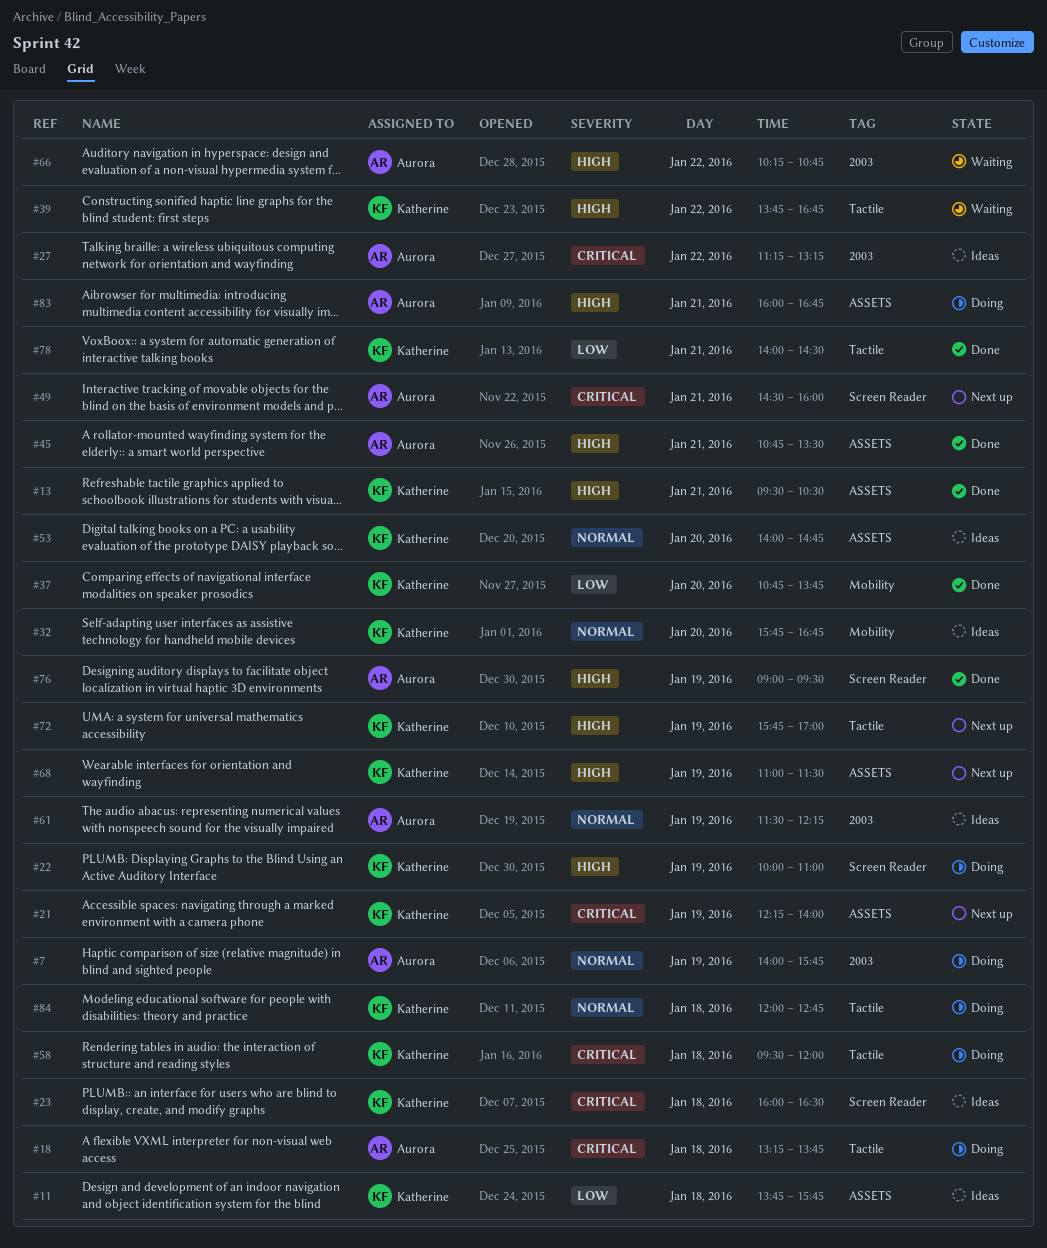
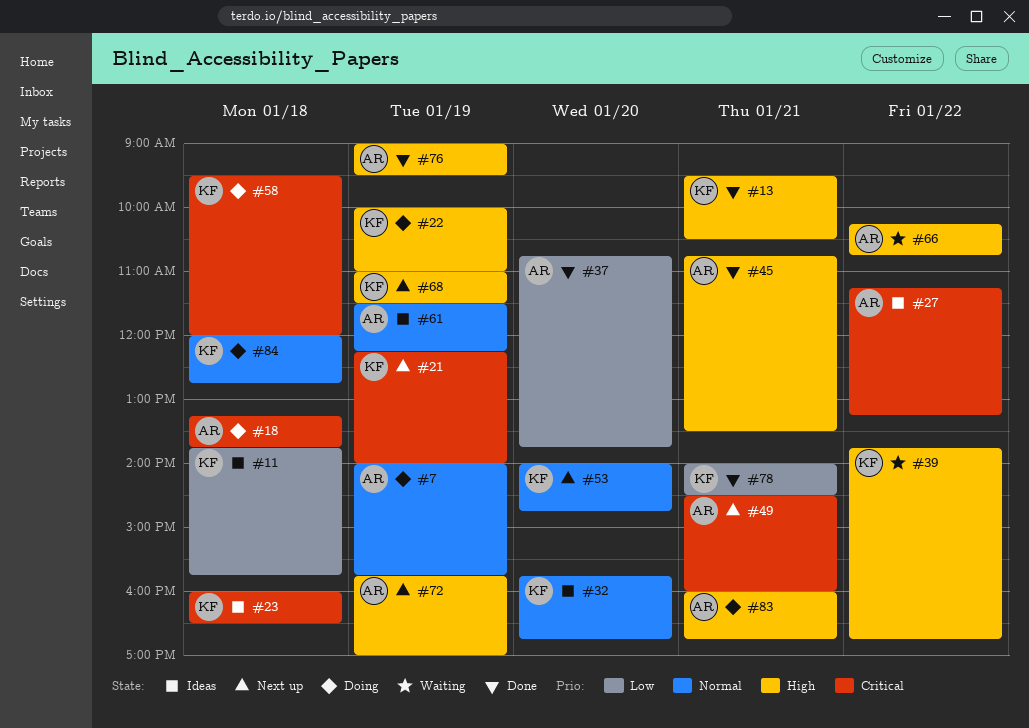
#37, owner: Katherine -> Aurora
#53, status: Ideas -> Next up
#72, owner: Katherine -> Aurora

